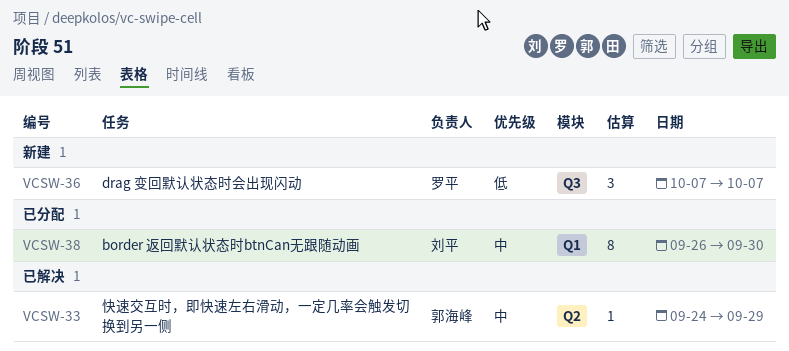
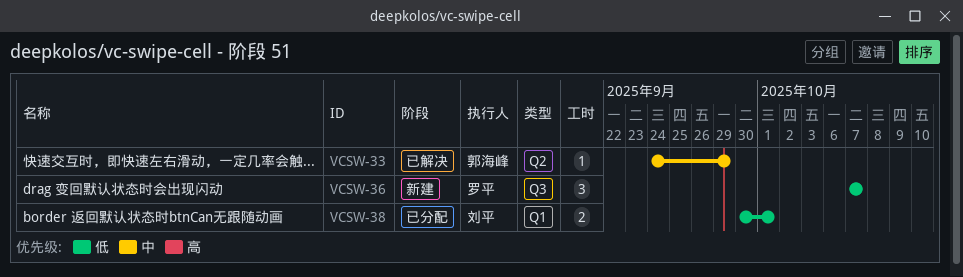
VCSW-38, priority: 中 -> 低
VCSW-38, estimate: 8 -> 2
VCSW-38, start: Sep 26 -> Sep 30
VCSW-38, due: Sep 30 -> Oct 1

